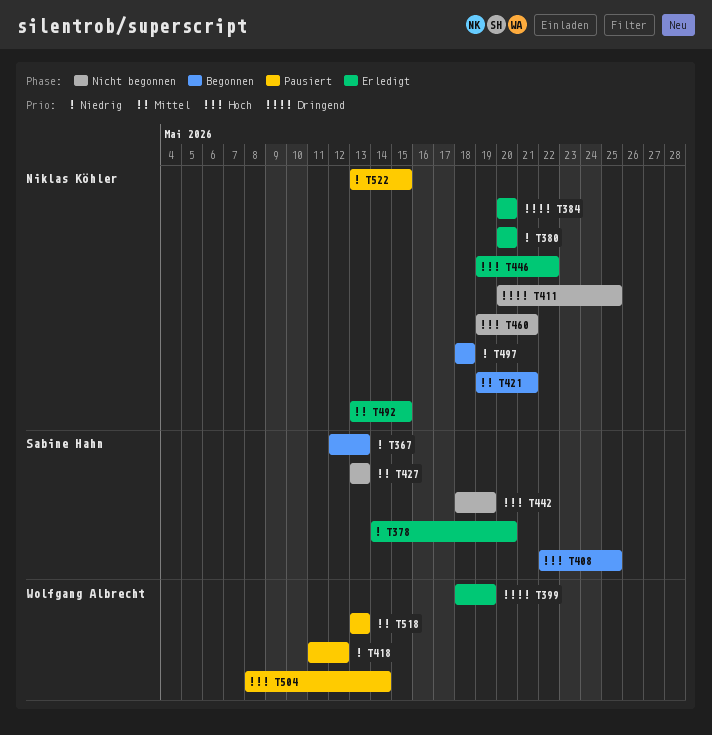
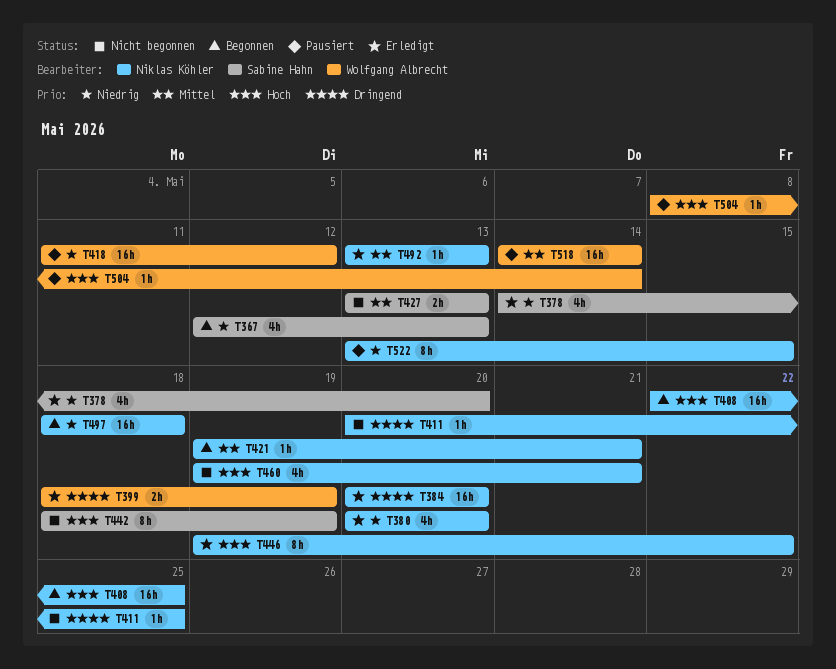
T408, owner: Sabine Hahn -> Niklas Köhler
T492, due: May 15 -> May 13
T518, start: May 13 -> May 14
T518, due: May 13 -> May 14

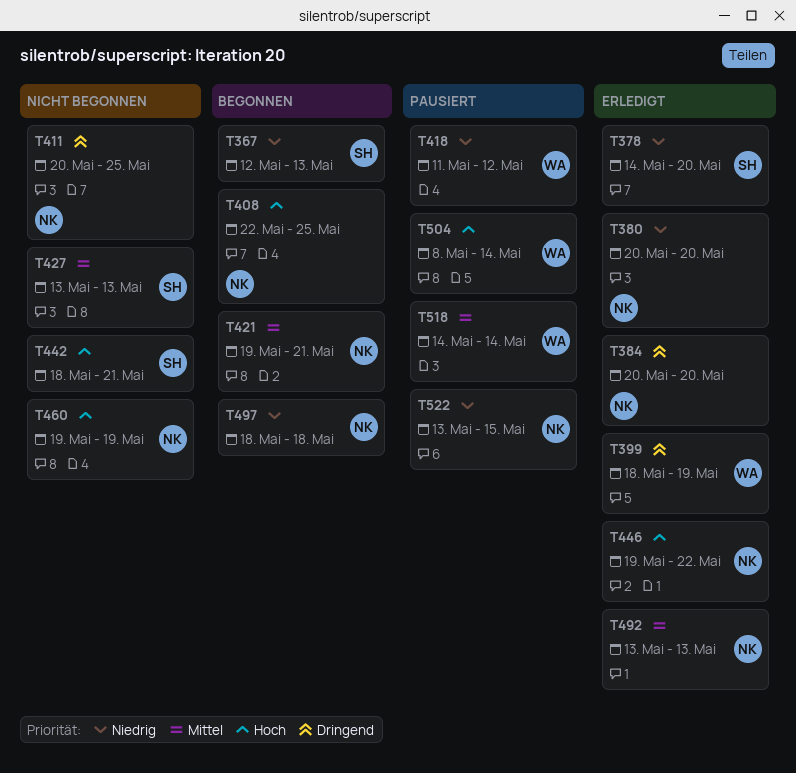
T442, due: May 19 -> May 21
T460, due: May 21 -> May 19

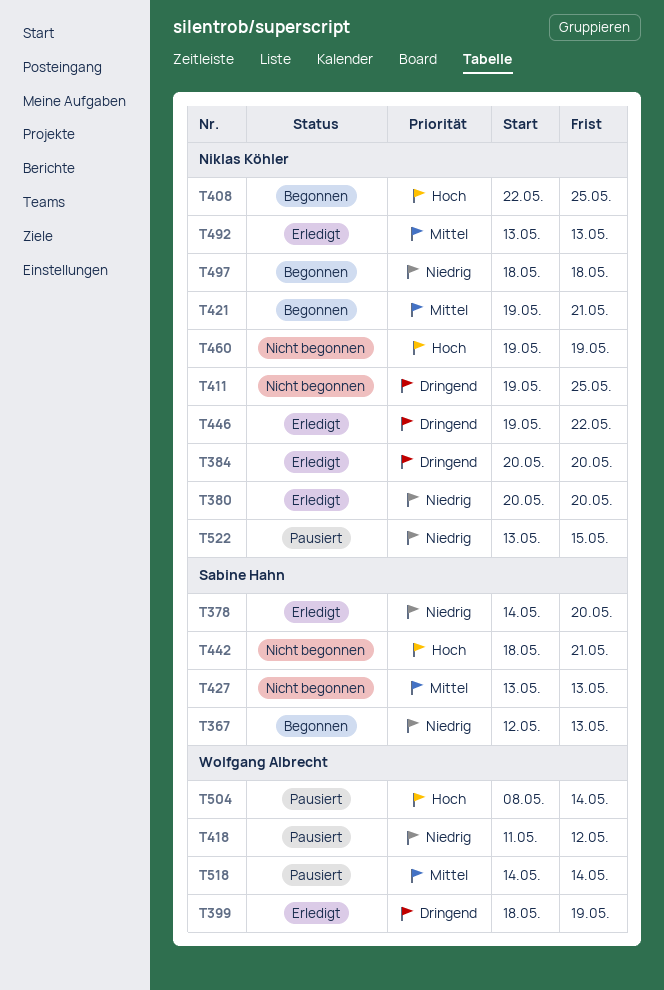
T411, start: May 20 -> May 19
T446, priority: Hoch -> Dringend

